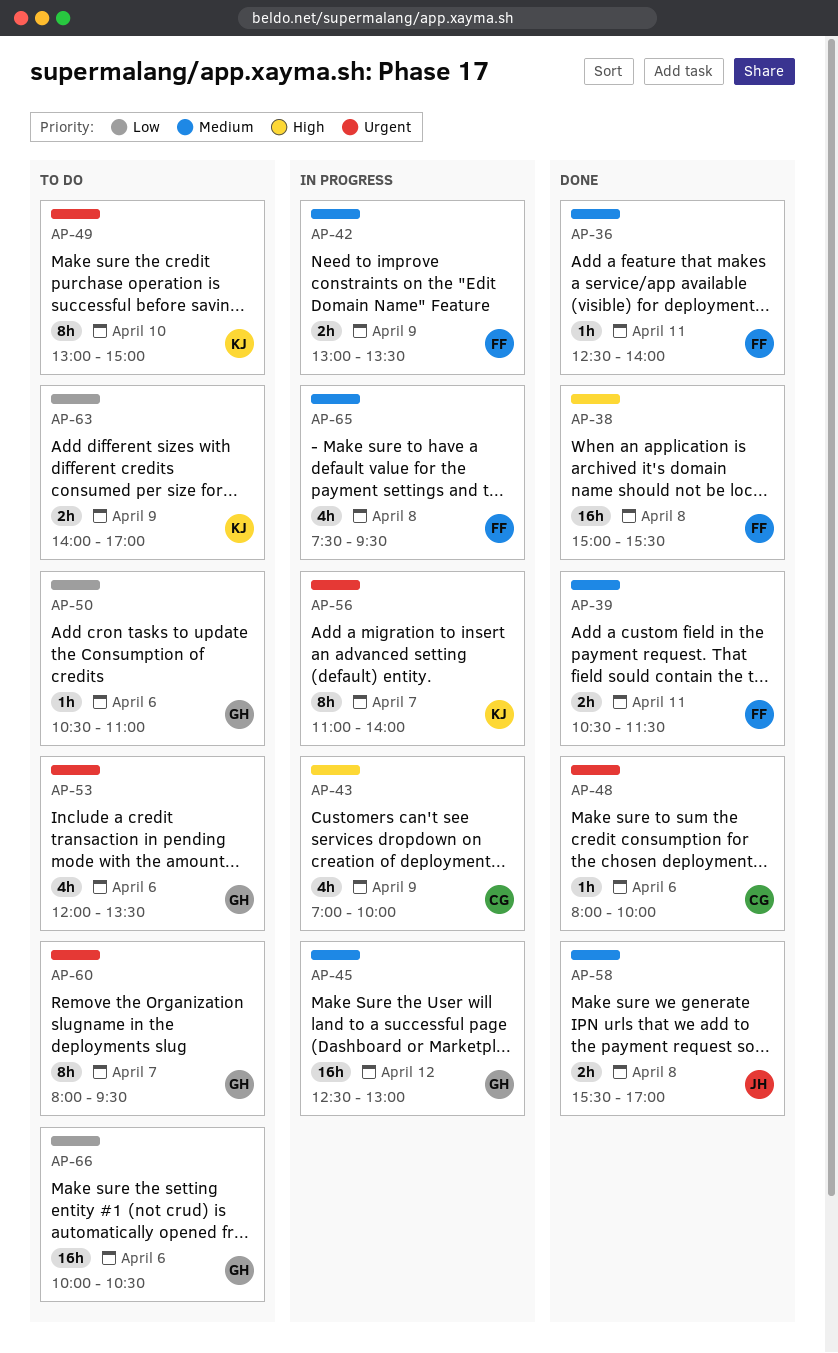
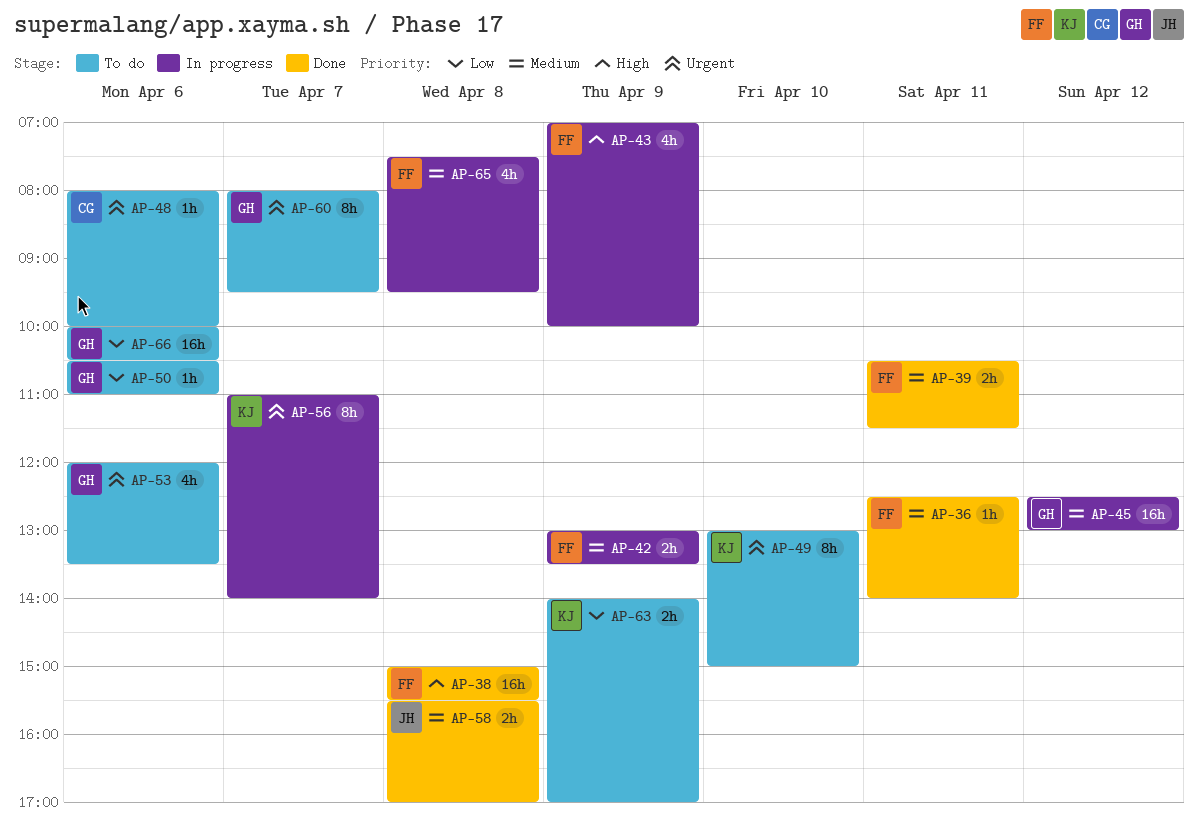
AP-43, owner: CG -> FF
AP-48, status: Done -> To do

